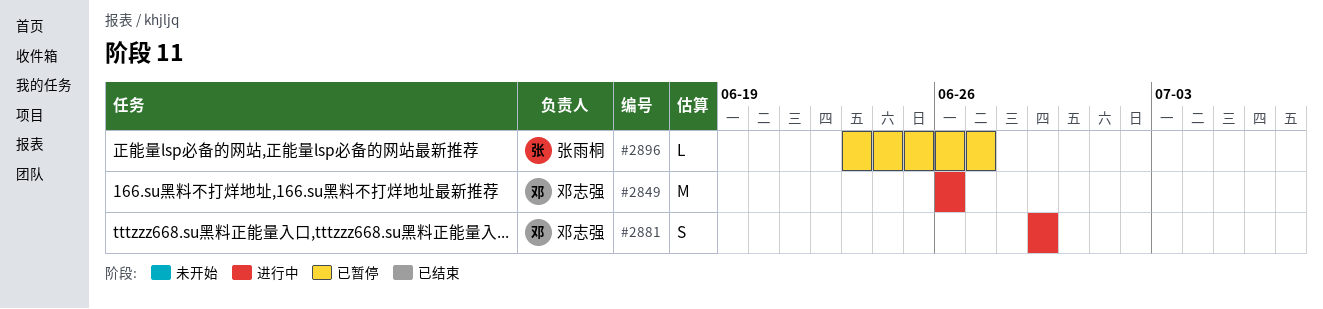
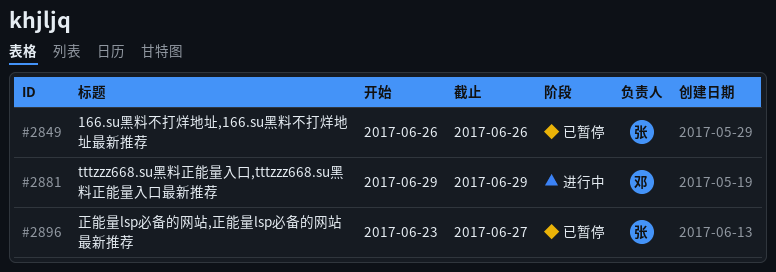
#2849, status: 进行中 -> 已暂停
#2849, owner: 邓志强 -> 张雨桐

